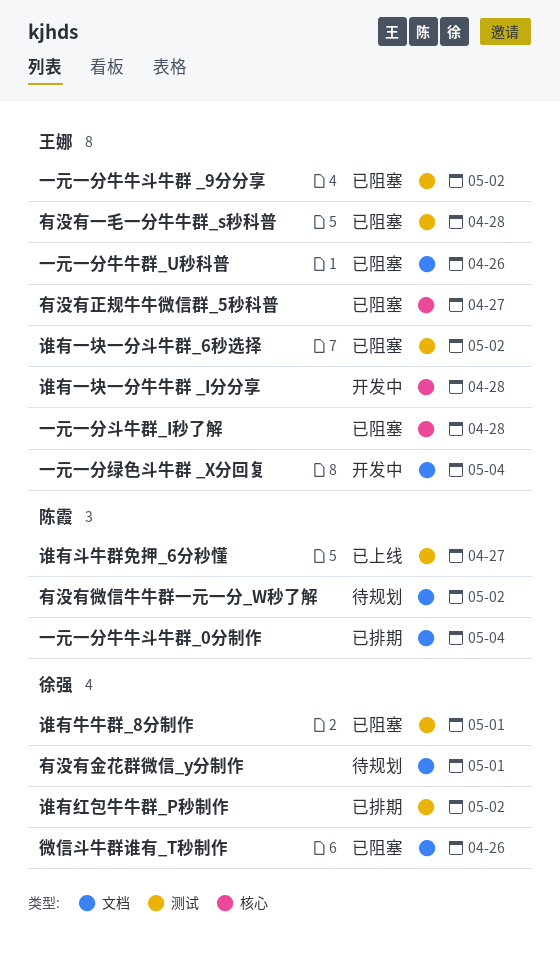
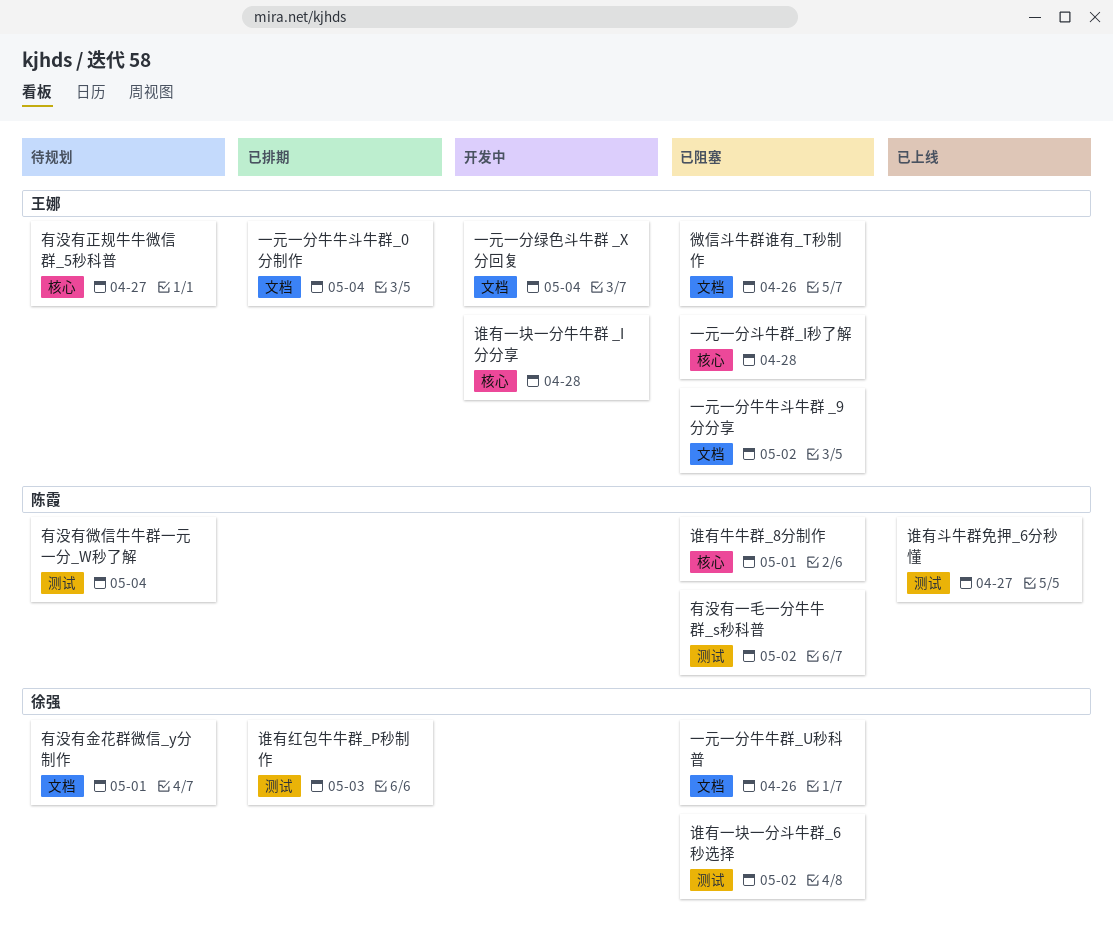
一元一分牛牛斗牛群 _9分分享, label: 测试 -> 文档
一元一分牛牛斗牛群_0分制作, owner: 陈霞 -> 王娜
一元一分牛牛群_U秒科普, owner: 王娜 -> 徐强
微信斗牛群谁有_T秒制作, owner: 徐强 -> 王娜
有没有一毛一分牛牛群_s秒科普, owner: 王娜 -> 陈霞
有没有一毛一分牛牛群_s秒科普, due: Apr 28 -> May 2
有没有微信牛牛群一元一分_W秒了解, label: 文档 -> 测试
有没有微信牛牛群一元一分_W秒了解, due: May 2 -> May 4
有没有正规牛牛微信群_5秒科普, status: 已阻塞 -> 待规划
谁有一块一分斗牛群_6秒选择, owner: 王娜 -> 徐强
谁有牛牛群_8分制作, owner: 徐强 -> 陈霞
谁有牛牛群_8分制作, label: 测试 -> 核心
谁有红包牛牛群_P秒制作, due: May 2 -> May 3

